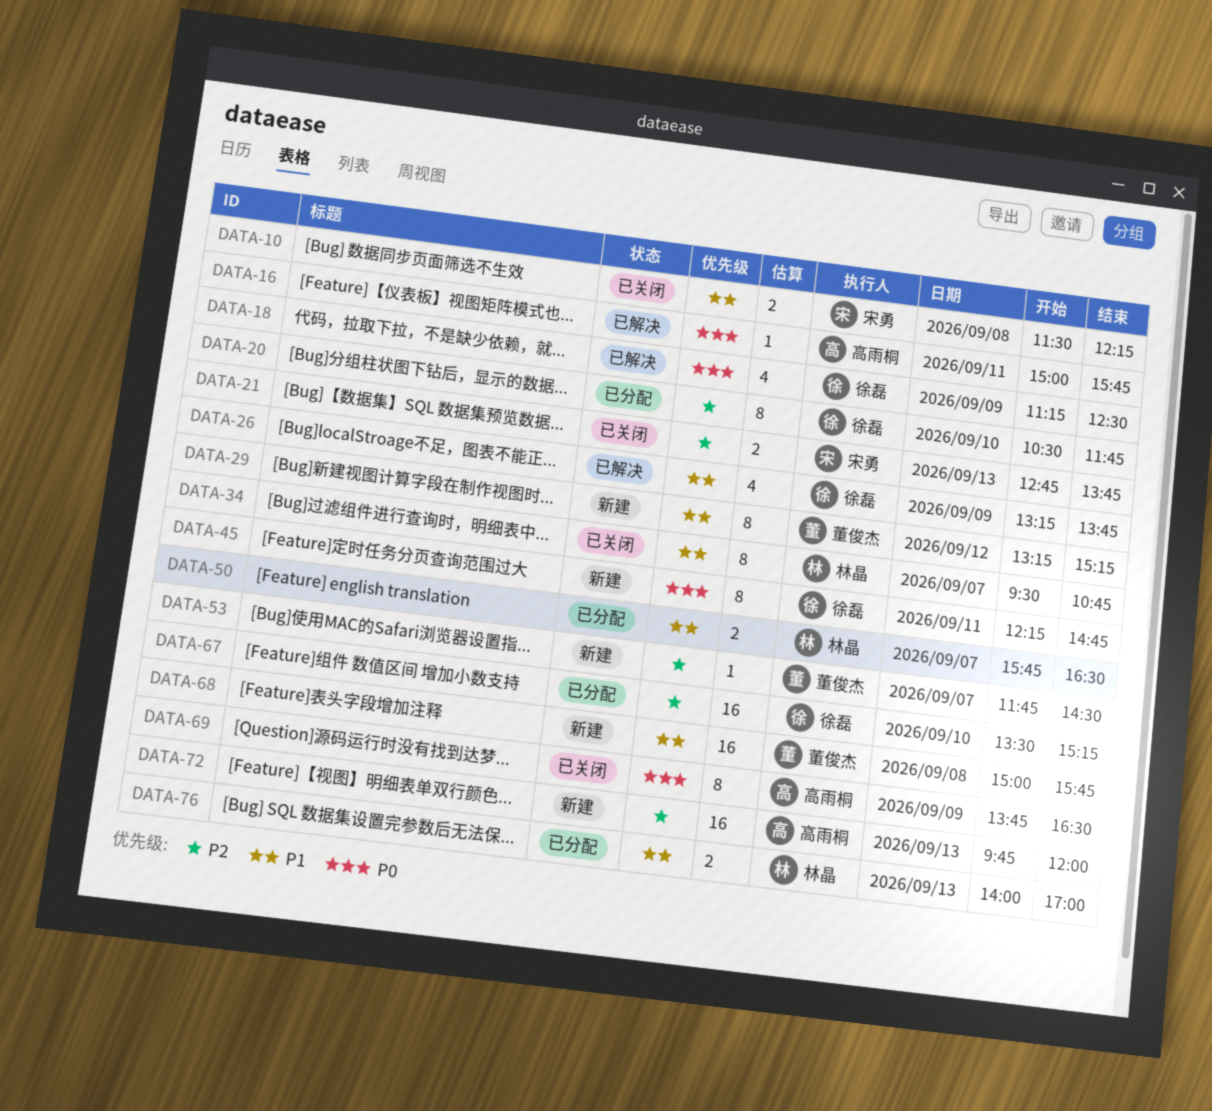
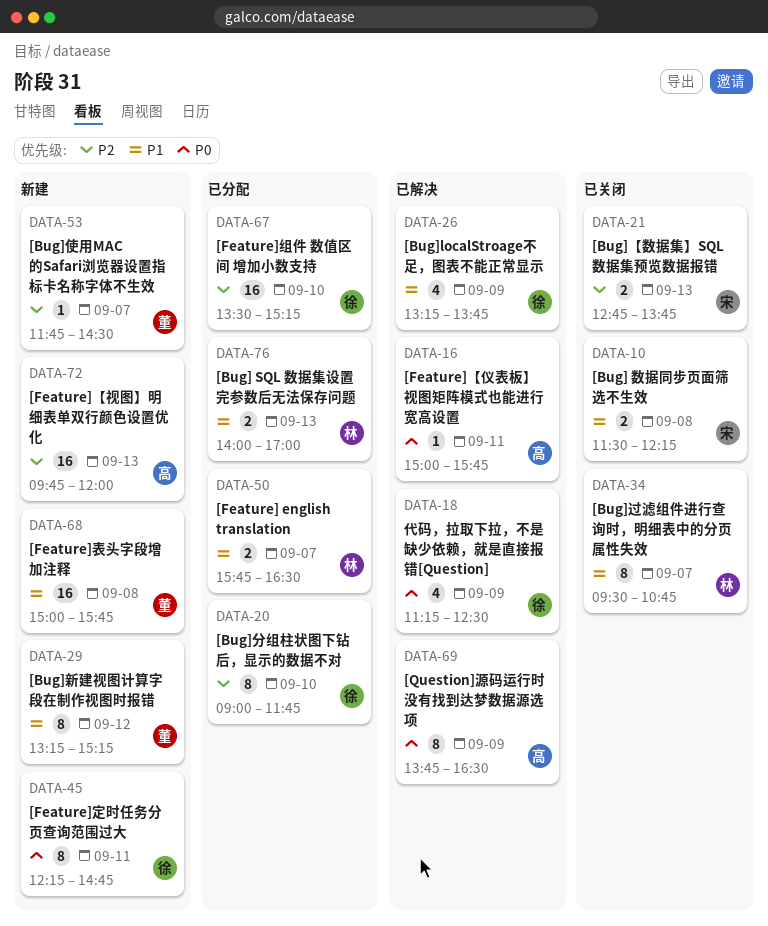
DATA-20, begins: 10:30 -> 09:00
DATA-69, status: 已关闭 -> 已解决

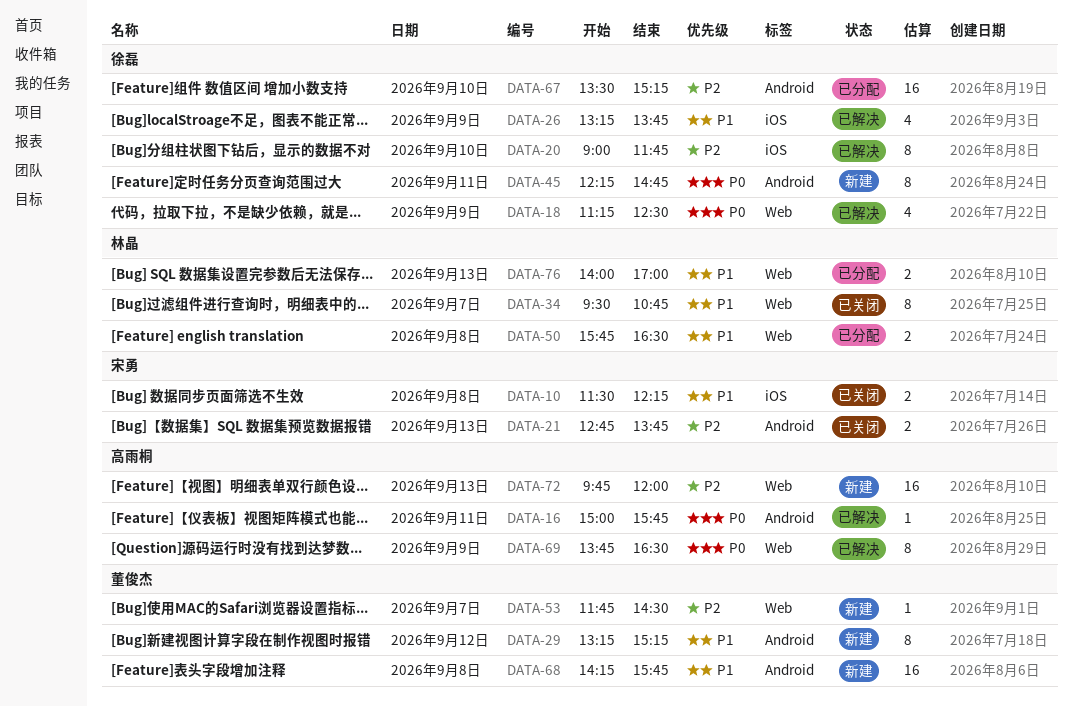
DATA-20, status: 已分配 -> 已解决
DATA-50, day: Sep 7 -> Sep 8
DATA-68, begins: 15:00 -> 14:15

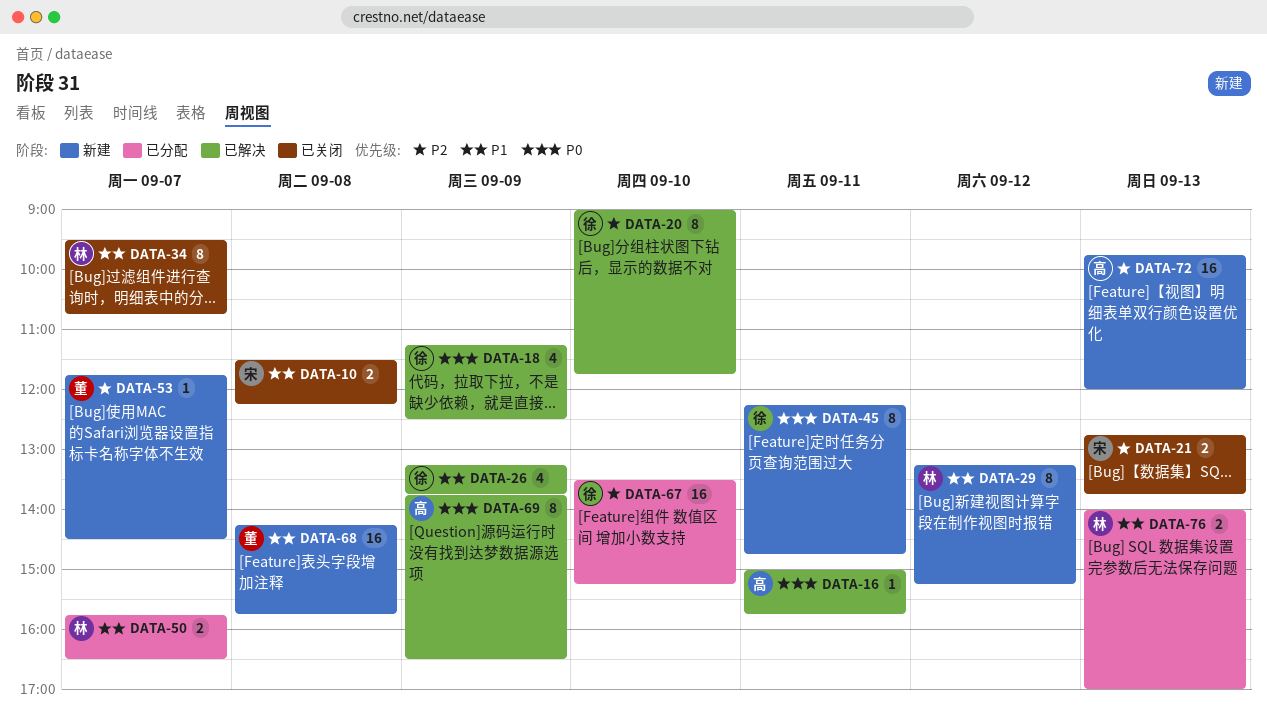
DATA-29, owner: 董俊杰 -> 林晶
DATA-50, day: Sep 8 -> Sep 7

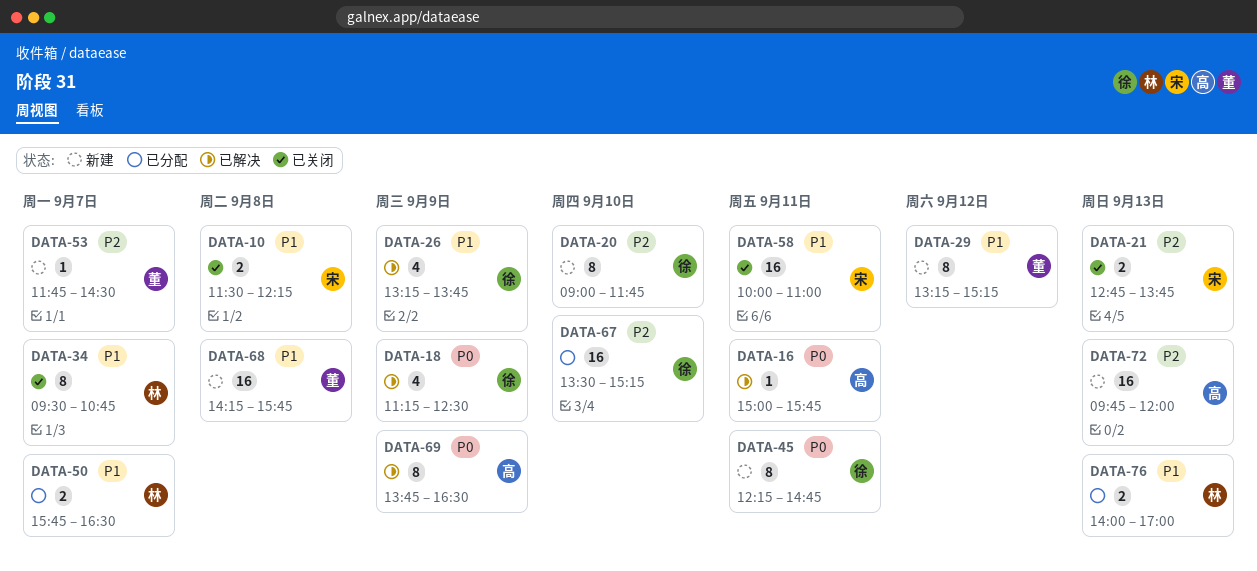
DATA-20, status: 已解决 -> 新建
DATA-29, owner: 林 -> 董
DATA-58: none -> present

